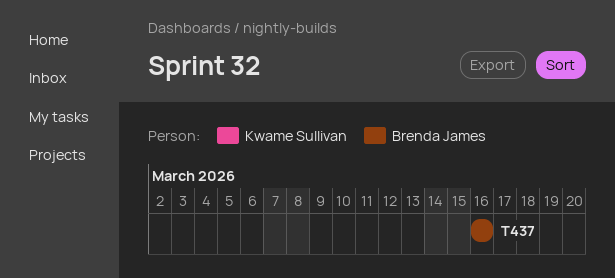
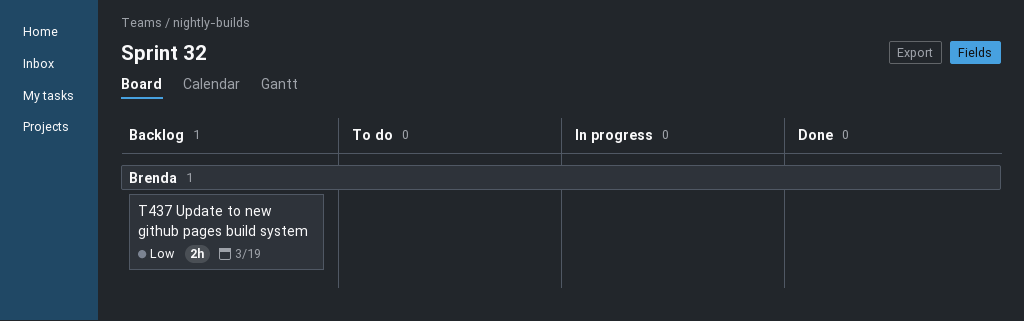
T437, due: Mar 16 -> Mar 19

